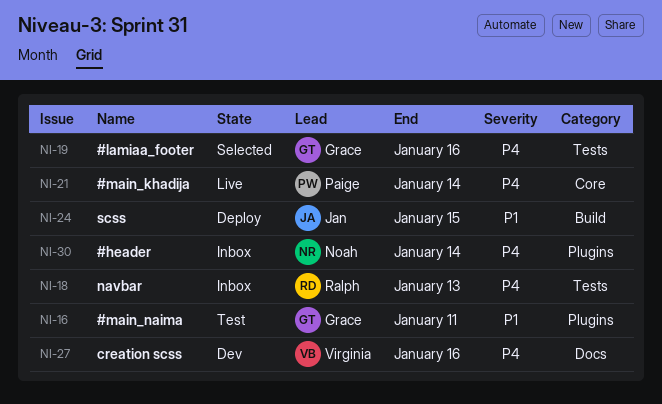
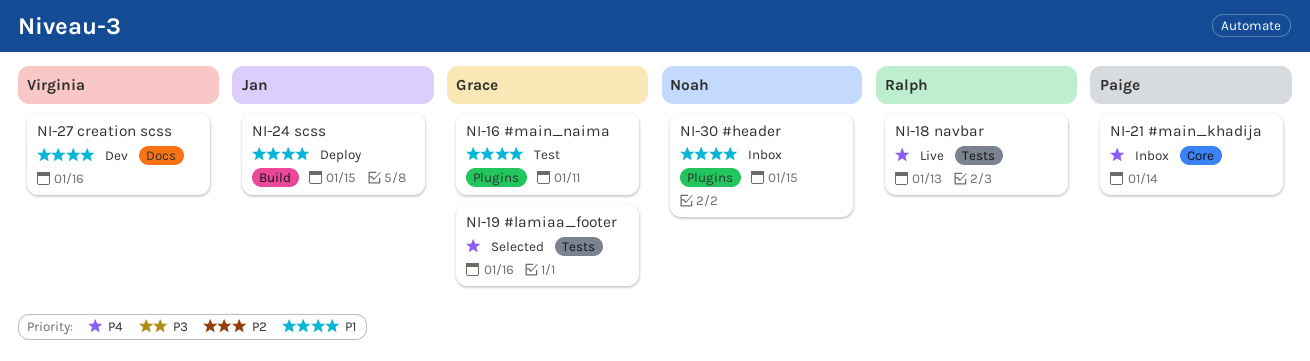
NI-18, status: Inbox -> Live
NI-21, status: Live -> Inbox
NI-27, priority: P4 -> P1
NI-30, priority: P4 -> P1
NI-30, due: Jan 14 -> Jan 15

